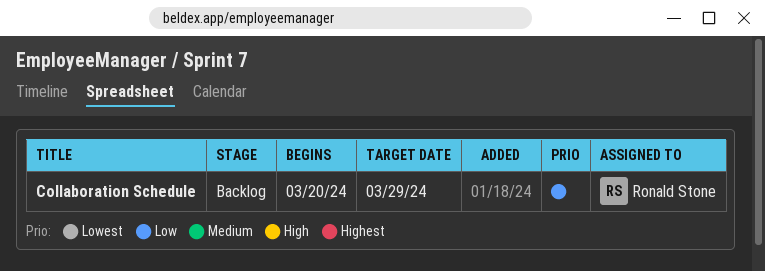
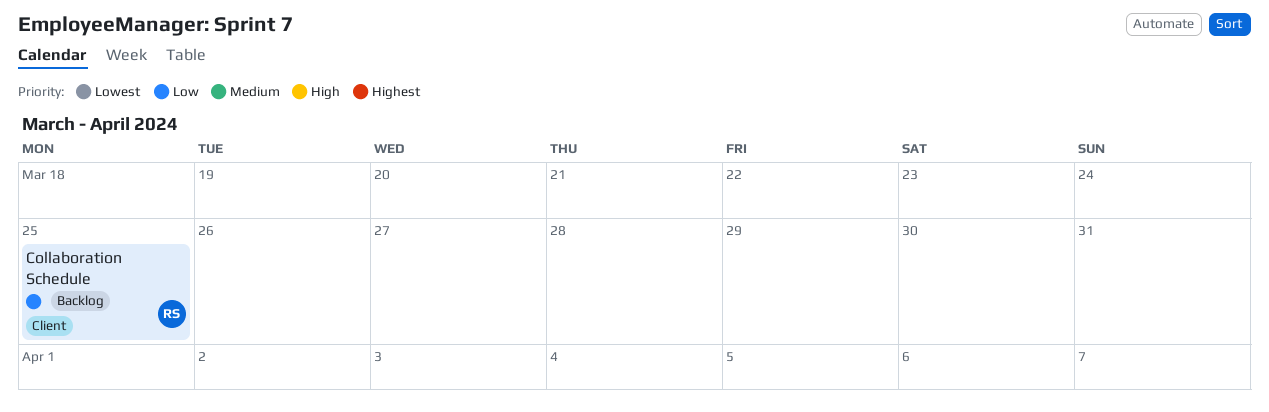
Collaboration Schedule, due: Mar 29 -> Mar 25

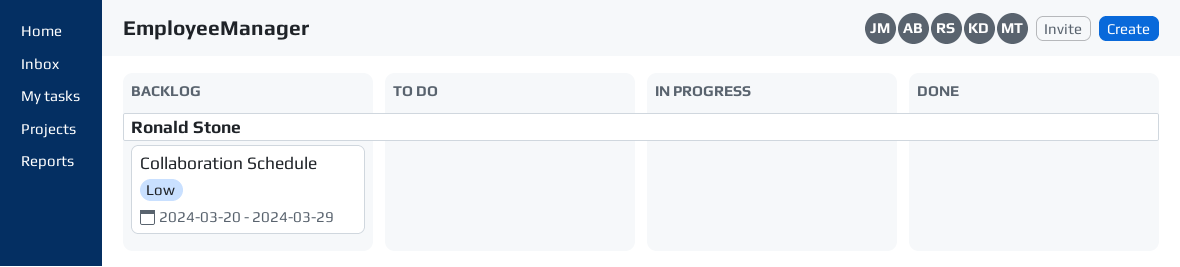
Collaboration Schedule, due: Mar 25 -> Mar 29

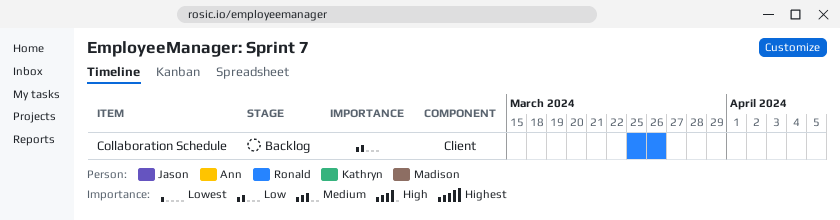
Collaboration Schedule, start: Mar 20 -> Mar 25
Collaboration Schedule, due: Mar 29 -> Mar 26

